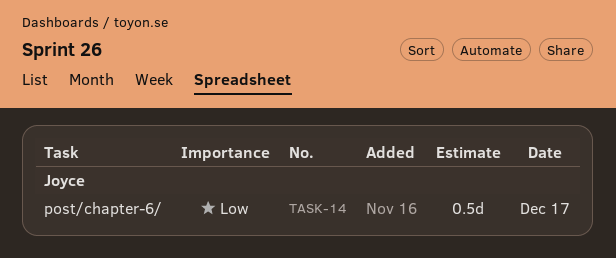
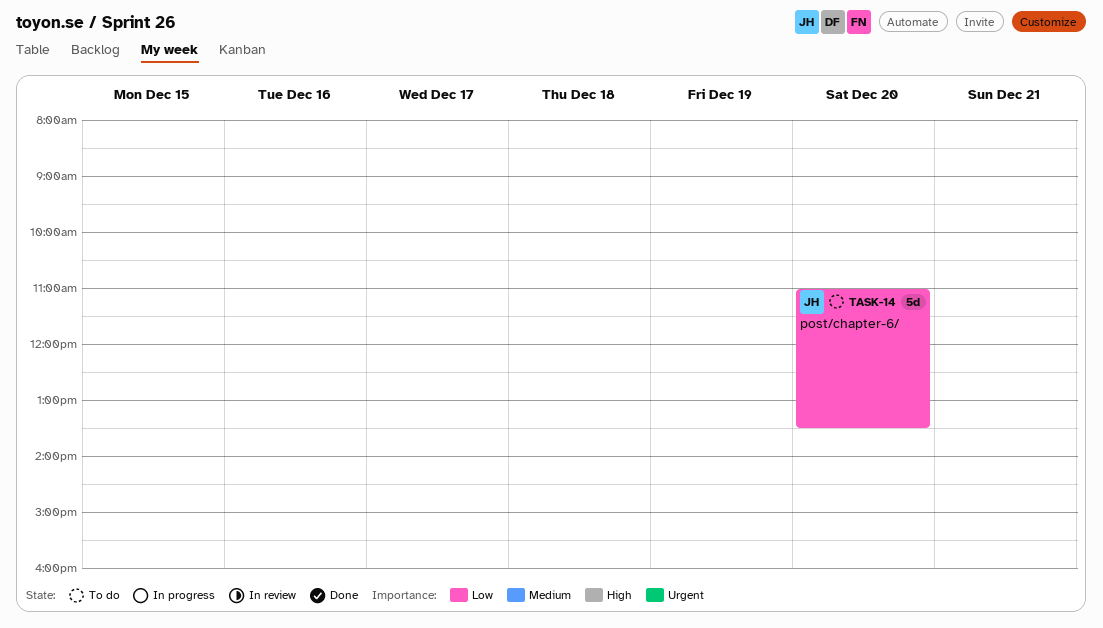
TASK-14, estimate: 0.5d -> 5d
TASK-14, day: Dec 17 -> Dec 20

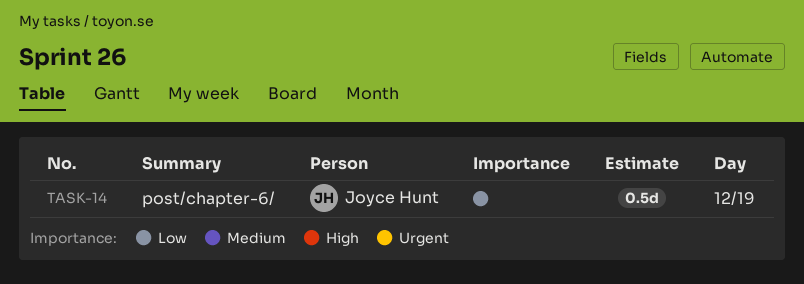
TASK-14, estimate: 5d -> 0.5d
TASK-14, day: Dec 20 -> Dec 19

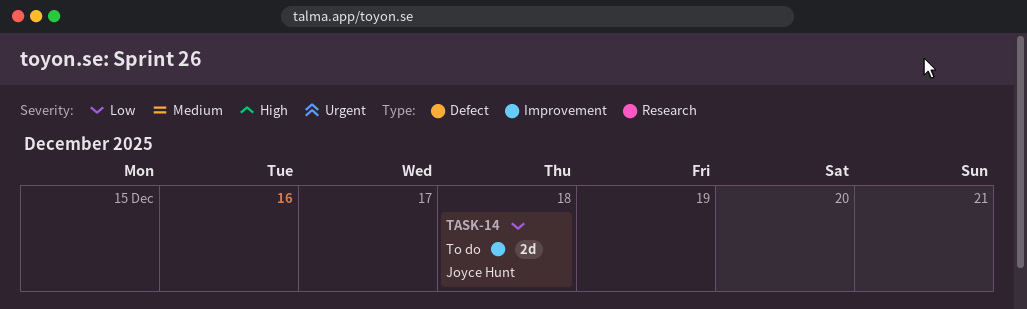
TASK-14, estimate: 0.5d -> 2d
TASK-14, day: Dec 19 -> Dec 18

